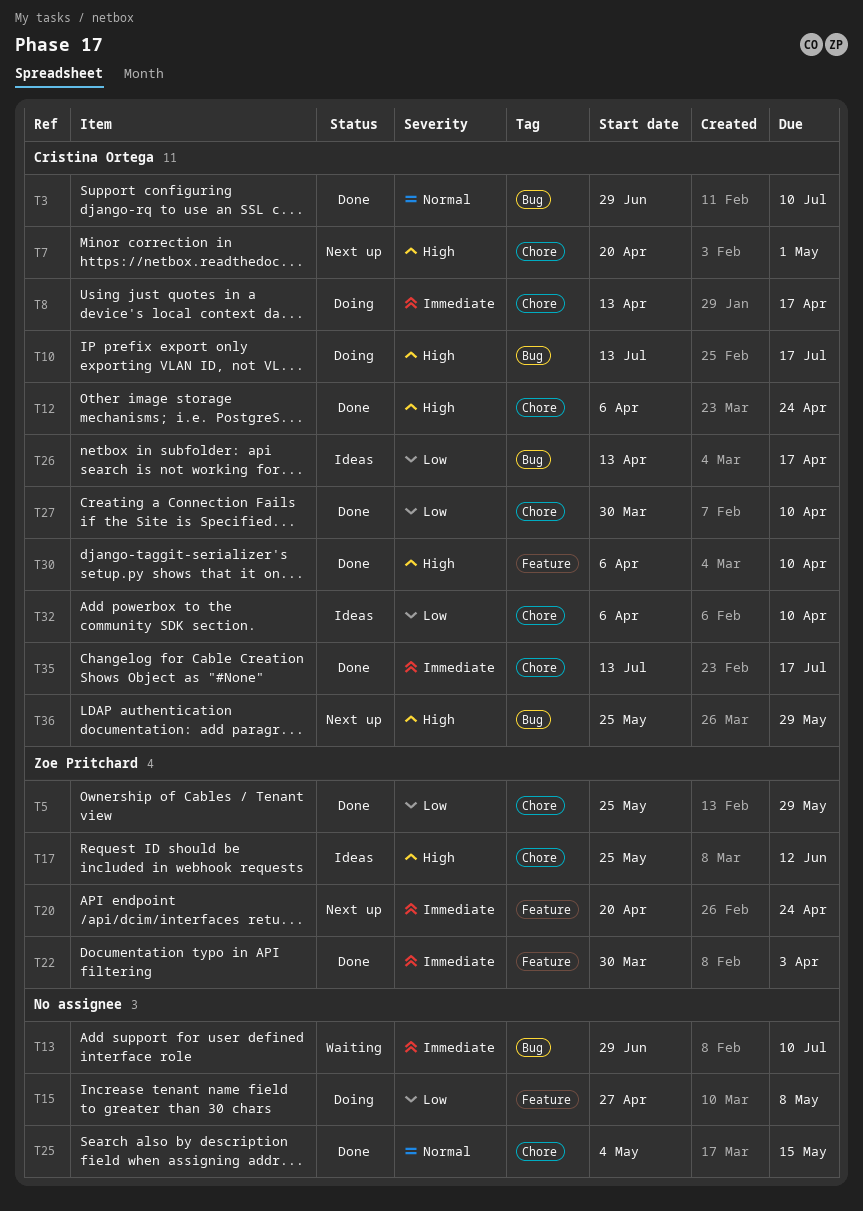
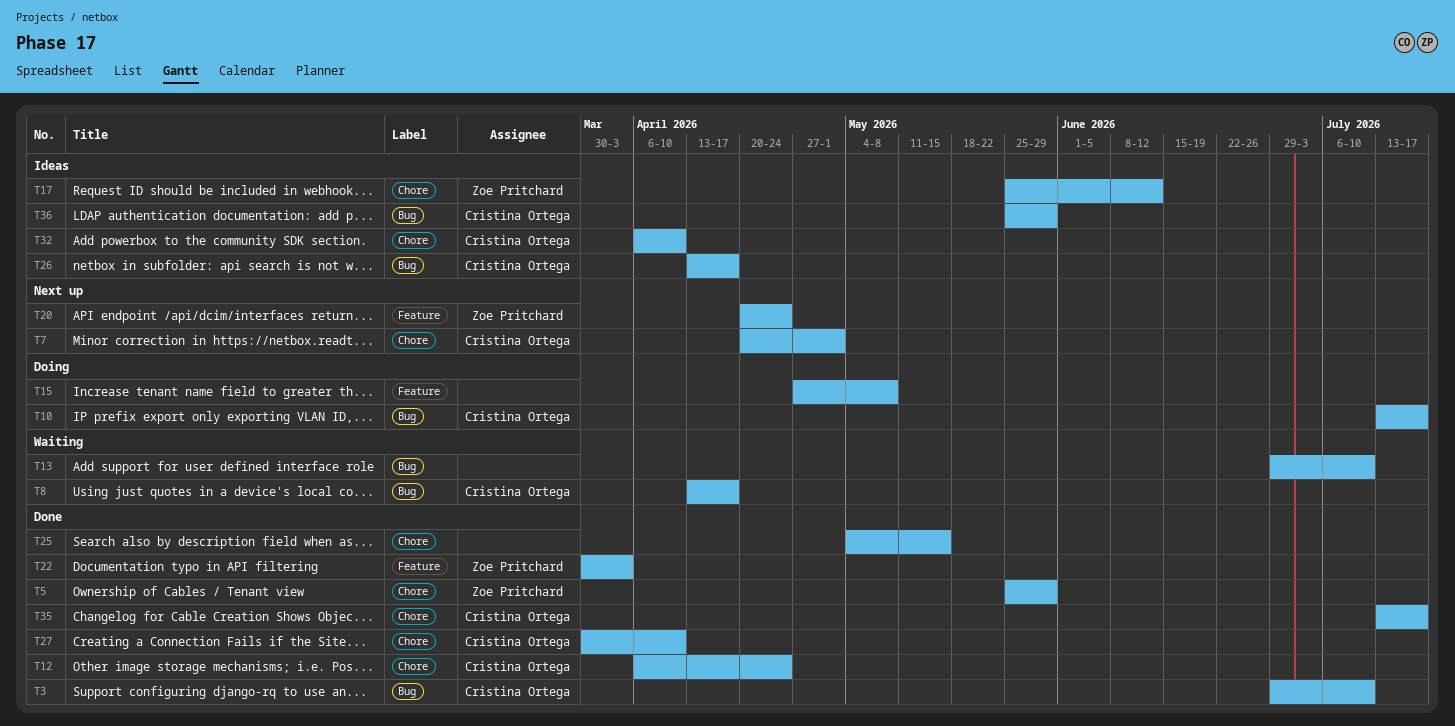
T8, status: Doing -> Waiting
T8, label: Chore -> Bug
T30: present -> none
T36, status: Next up -> Ideas

